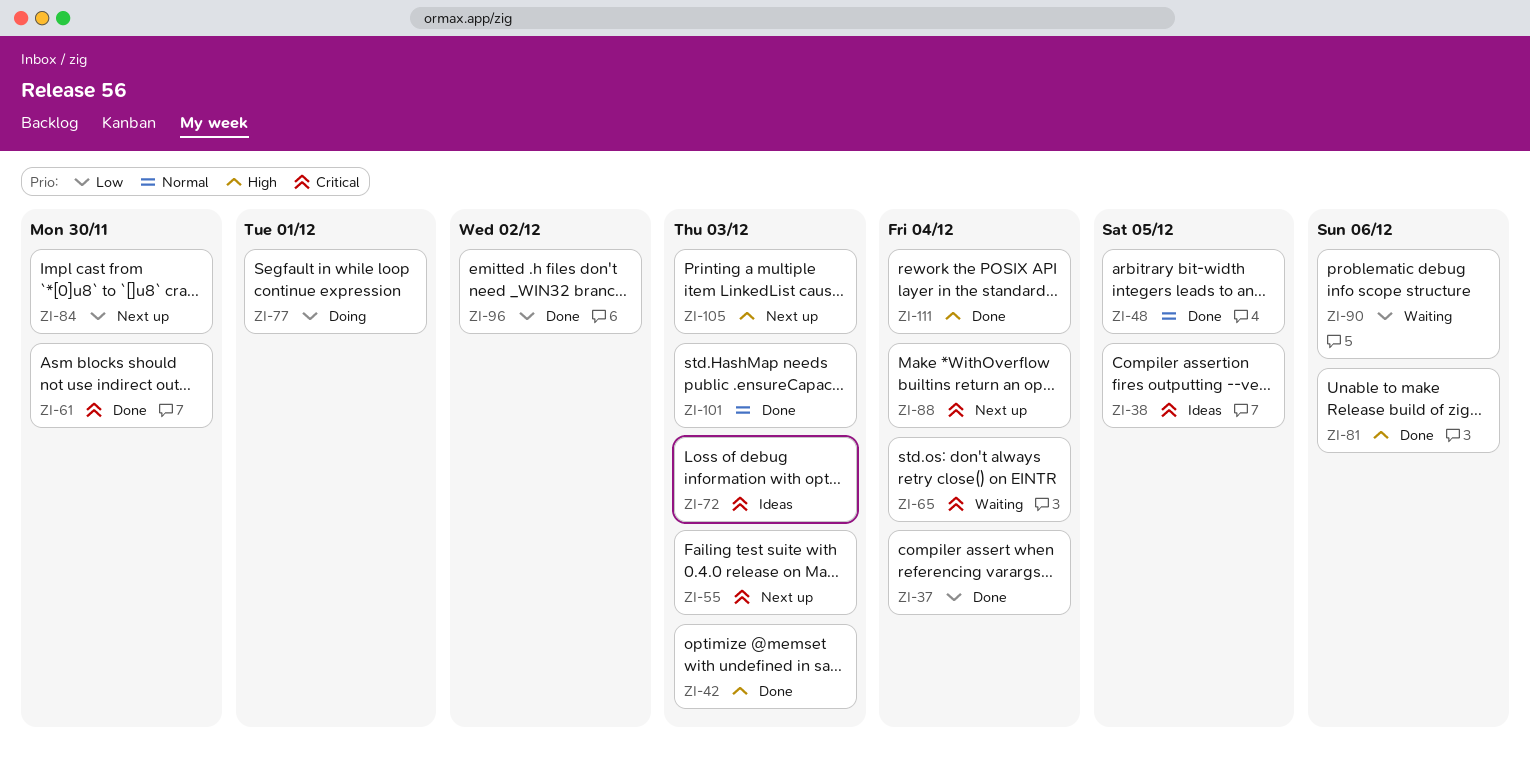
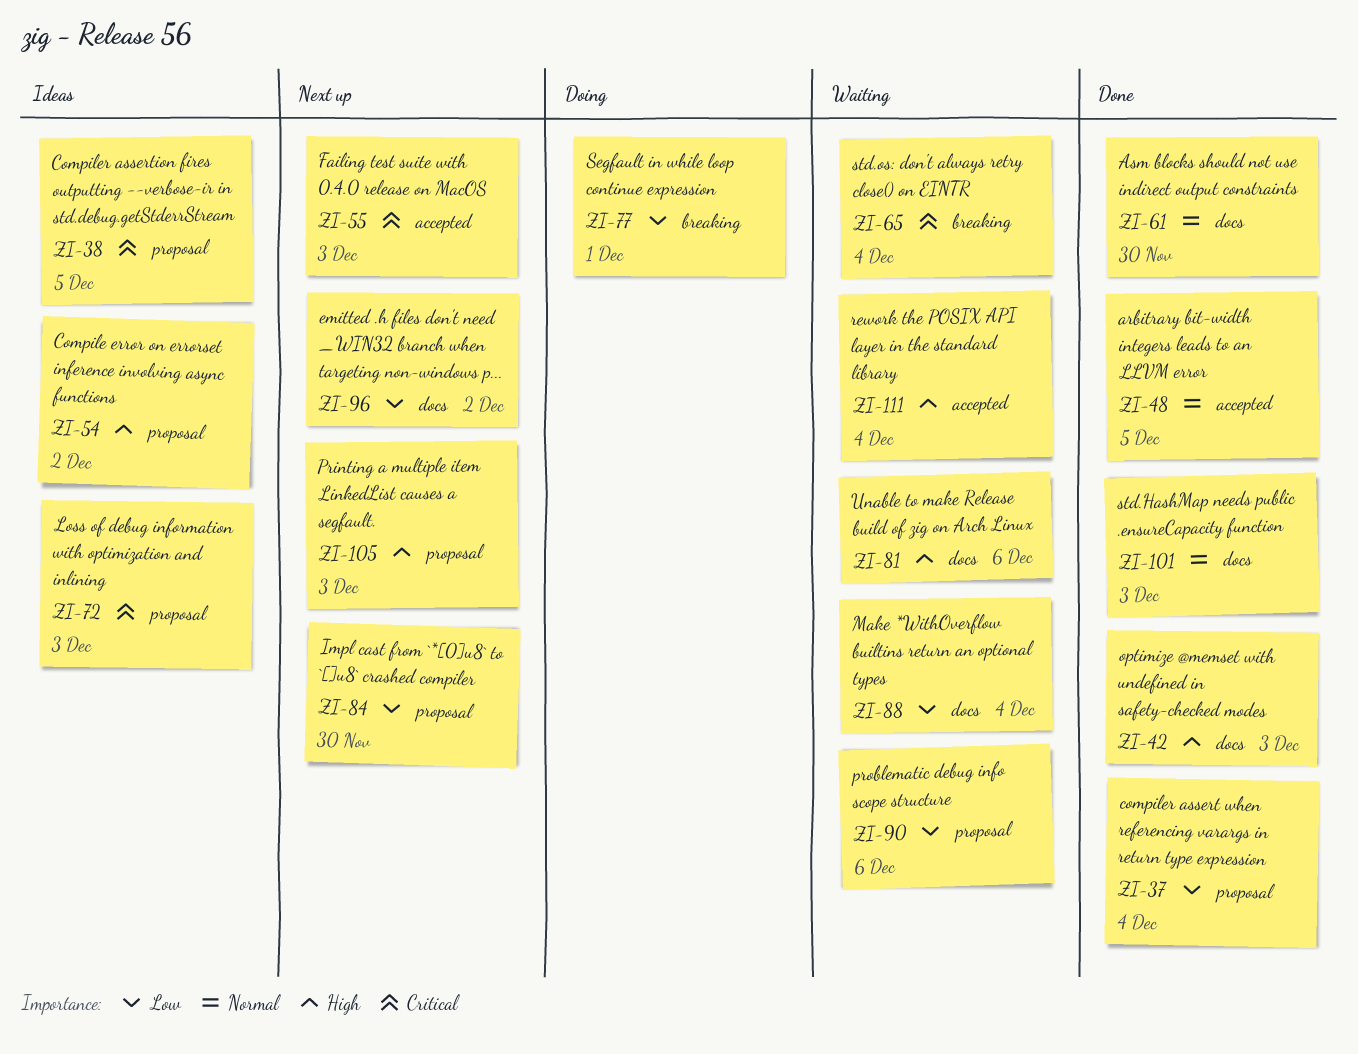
ZI-54: none -> present
ZI-61, priority: Critical -> Normal
ZI-81, status: Done -> Waiting
ZI-88, status: Next up -> Waiting
ZI-88, priority: Critical -> Low
ZI-96, status: Done -> Next up
ZI-111, status: Done -> Waiting

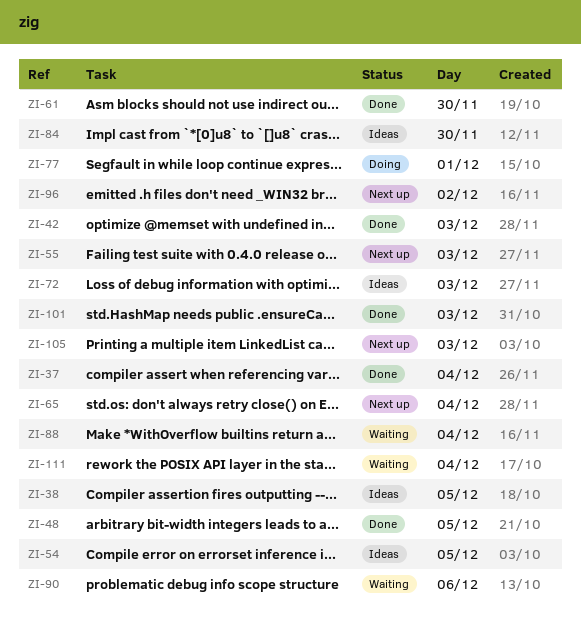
ZI-54, day: Dec 2 -> Dec 5
ZI-65, status: Waiting -> Next up
ZI-81: present -> none
ZI-84, status: Next up -> Ideas

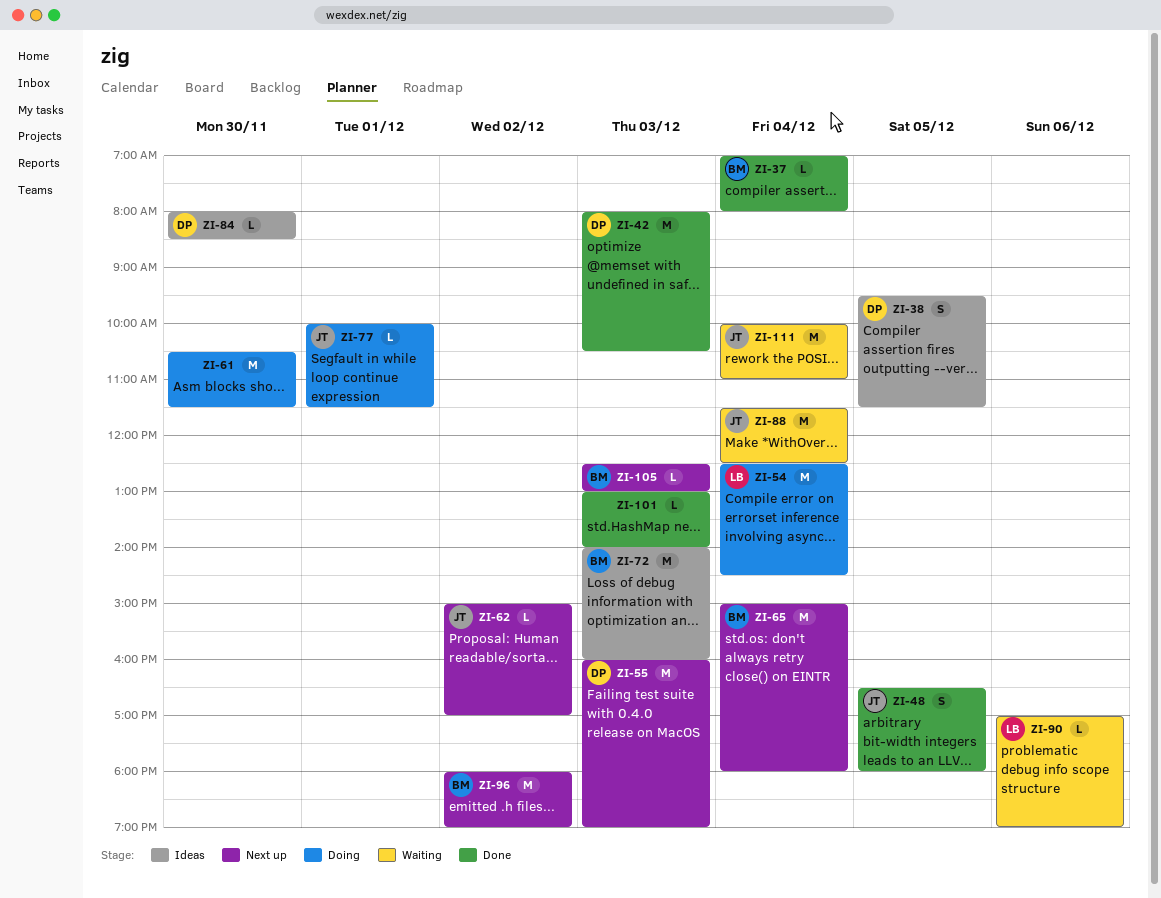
ZI-54, status: Ideas -> Doing
ZI-54, day: Dec 5 -> Dec 4
ZI-61, status: Done -> Doing
ZI-62: none -> present

